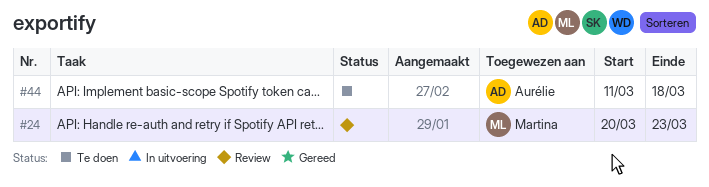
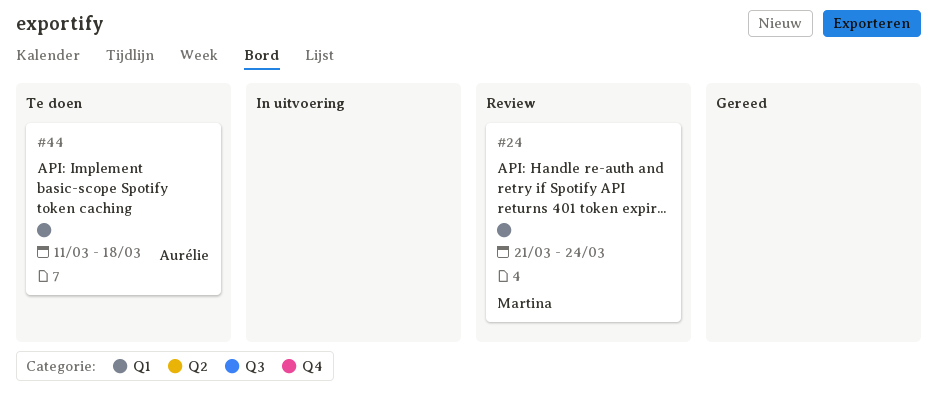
#24, start: Mar 20 -> Mar 21
#24, due: Mar 23 -> Mar 24

